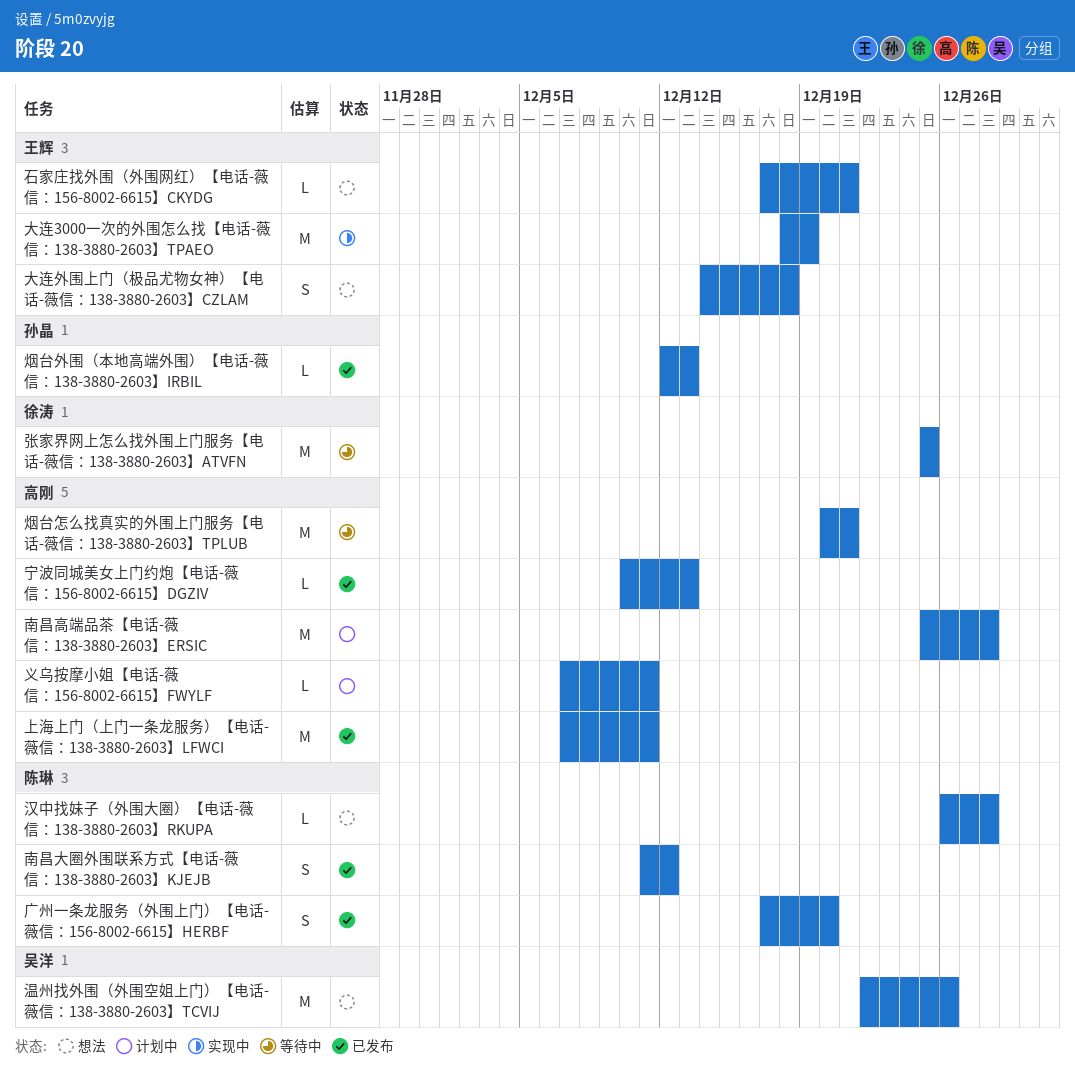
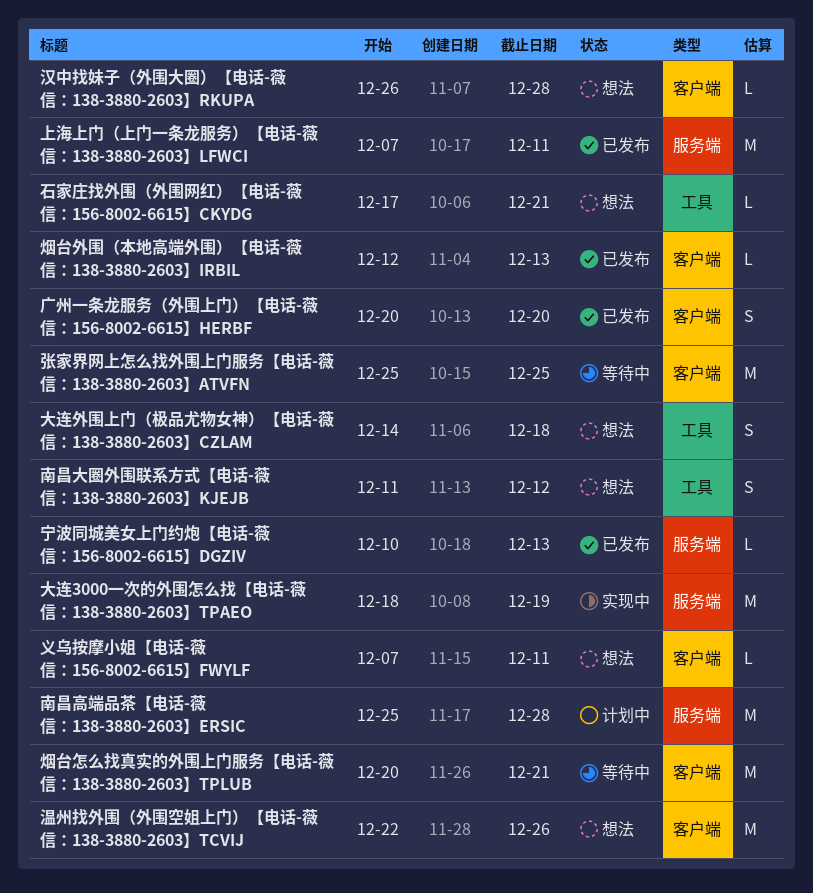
义乌按摩小姐【电话-薇信：156-8002-6615】FWYLF, status: 计划中 -> 想法
南昌大圈外围联系方式【电话-薇信：138-3880-2603】KJEJB, status: 已发布 -> 想法
广州一条龙服务（外围上门）【电话-薇信：156-8002-6615】HERBF, start: Dec 17 -> Dec 20

